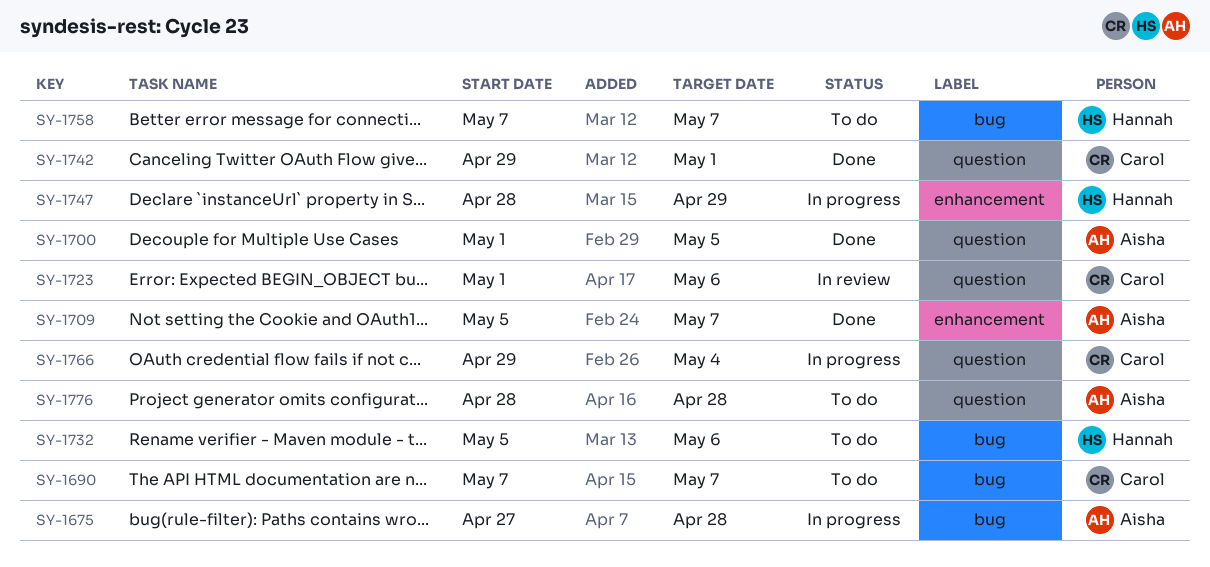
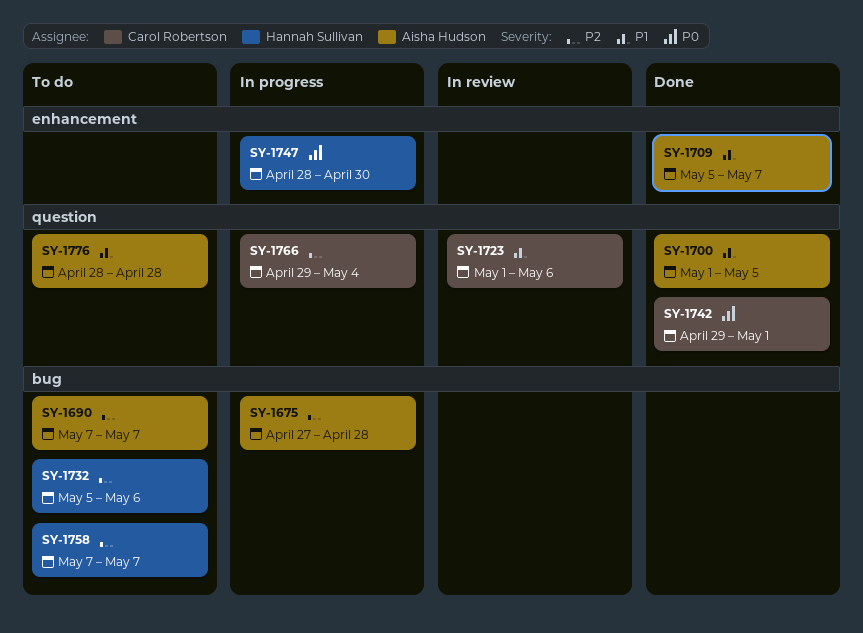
SY-1690, owner: Carol Robertson -> Aisha Hudson
SY-1747, due: Apr 29 -> Apr 30

